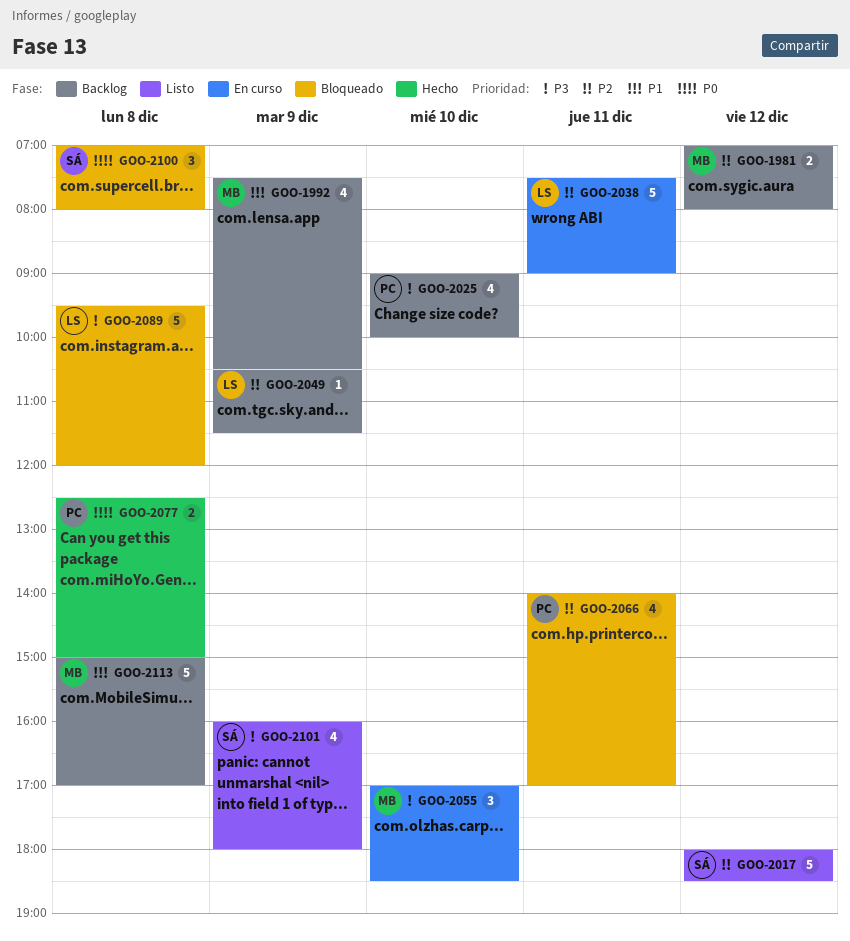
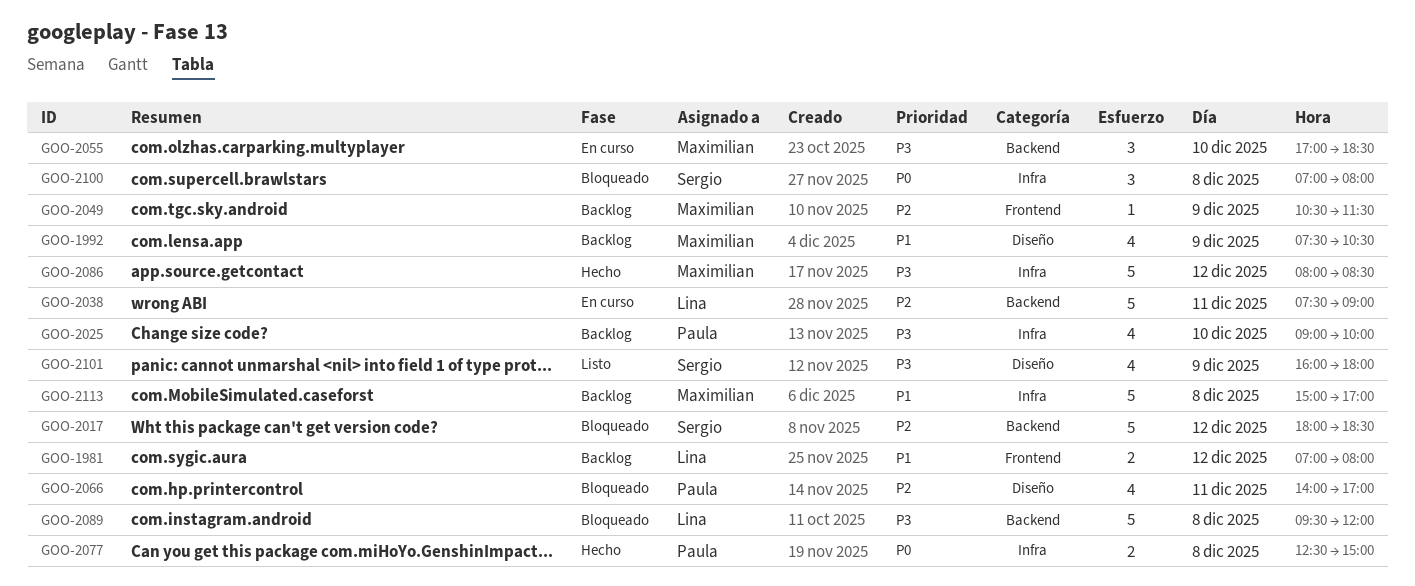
GOO-1981, owner: Maximilian -> Lina
GOO-1981, priority: P2 -> P1
GOO-2017, status: Listo -> Bloqueado
GOO-2049, owner: Lina -> Maximilian
GOO-2086: none -> present

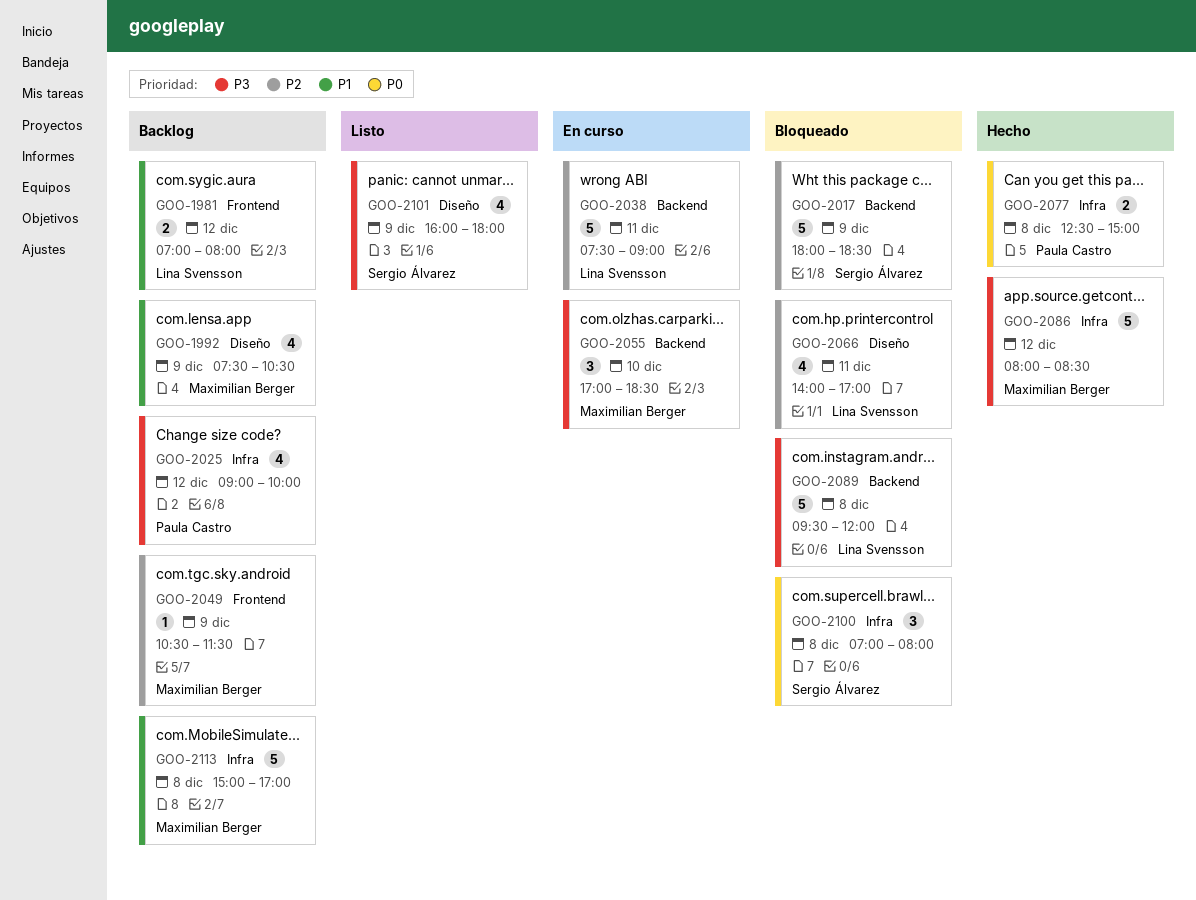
GOO-2017, day: Dec 12 -> Dec 9
GOO-2025, day: Dec 10 -> Dec 12
GOO-2066, owner: Paula Castro -> Lina Svensson

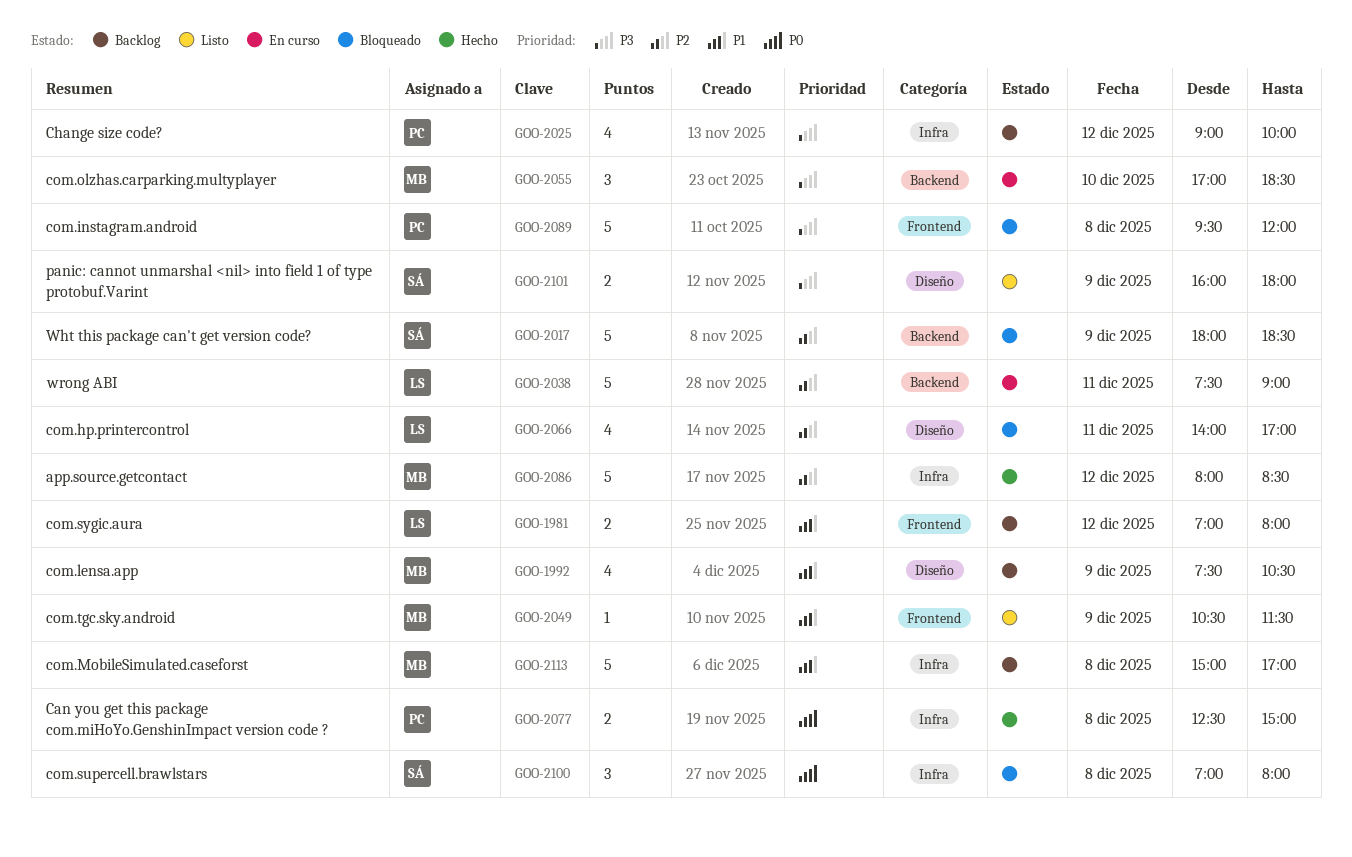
GOO-2049, status: Backlog -> Listo
GOO-2049, priority: P2 -> P1
GOO-2086, priority: P3 -> P2
GOO-2089, owner: Lina Svensson -> Paula Castro
GOO-2089, label: Backend -> Frontend
GOO-2101, estimate: 4 -> 2

